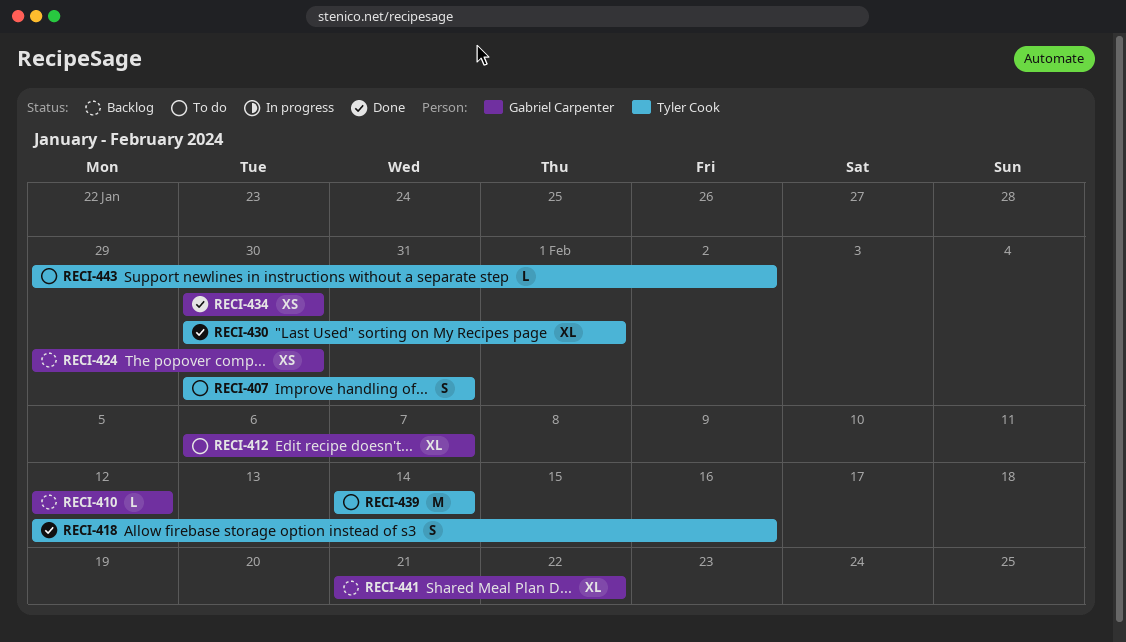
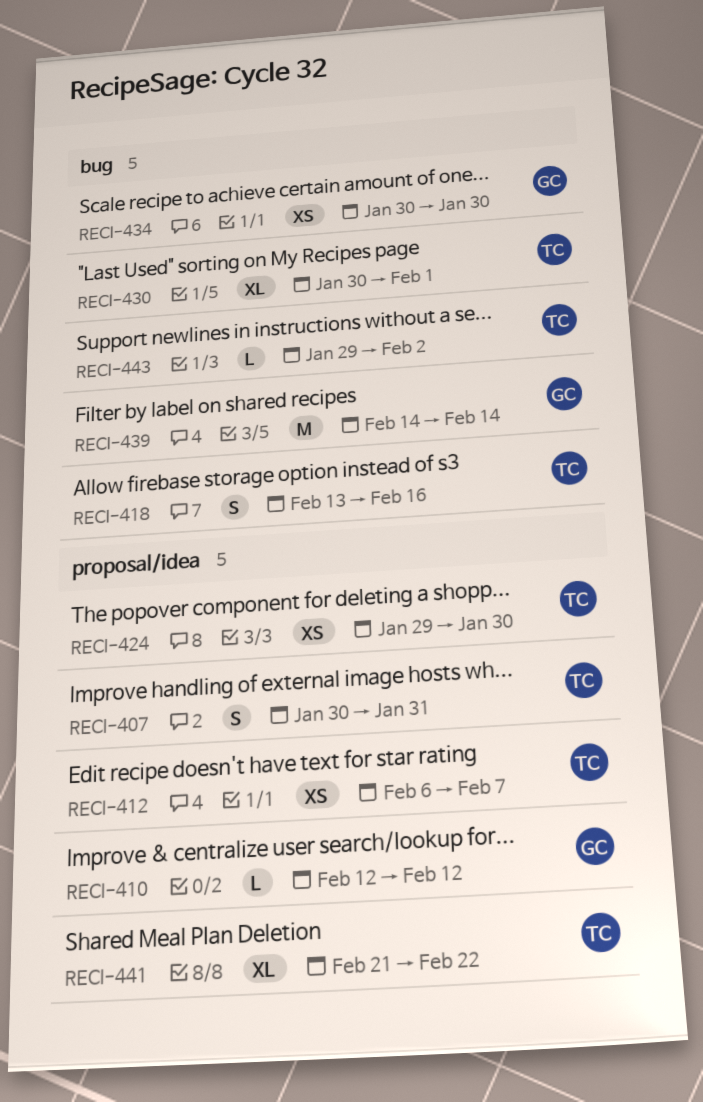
RECI-412, owner: Gabriel Carpenter -> Tyler Cook
RECI-412, estimate: XL -> XS
RECI-418, start: Feb 12 -> Feb 13
RECI-424, owner: Gabriel Carpenter -> Tyler Cook
RECI-439, owner: Tyler Cook -> Gabriel Carpenter
RECI-441, owner: Gabriel Carpenter -> Tyler Cook

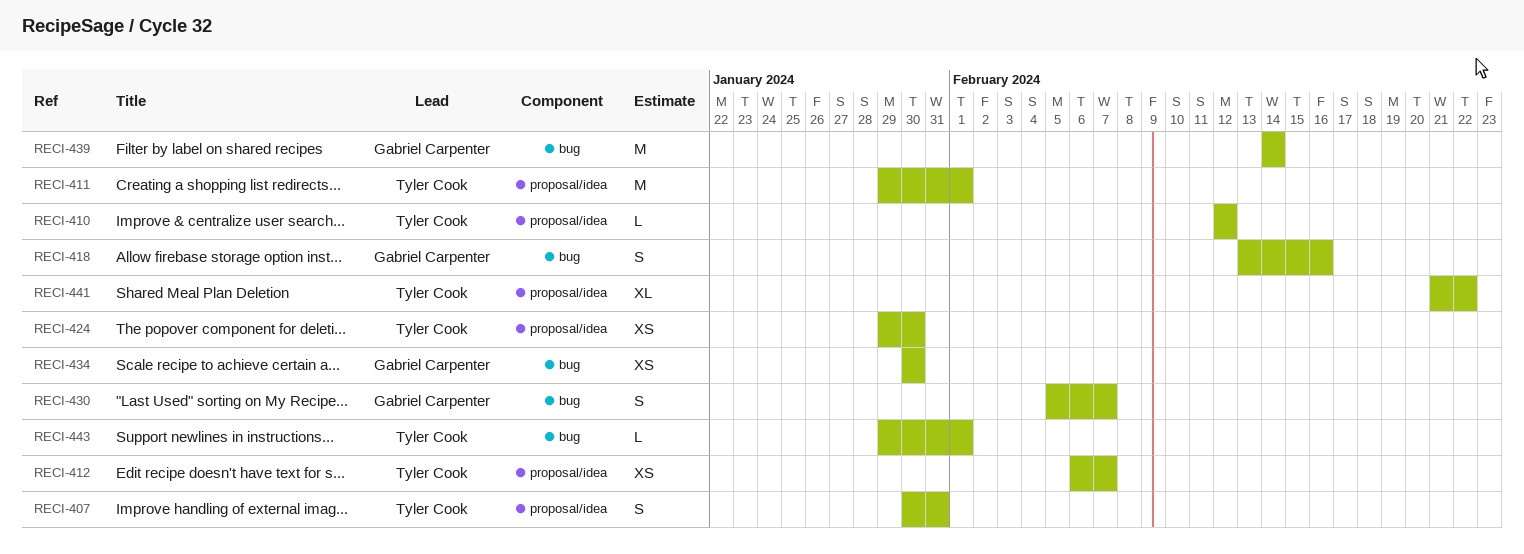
RECI-410, owner: Gabriel Carpenter -> Tyler Cook
RECI-411: none -> present
RECI-418, owner: Tyler Cook -> Gabriel Carpenter
RECI-430, owner: Tyler Cook -> Gabriel Carpenter
RECI-430, estimate: XL -> S
RECI-430, start: Jan 30 -> Feb 5
RECI-430, due: Feb 1 -> Feb 7
RECI-443, due: Feb 2 -> Feb 1

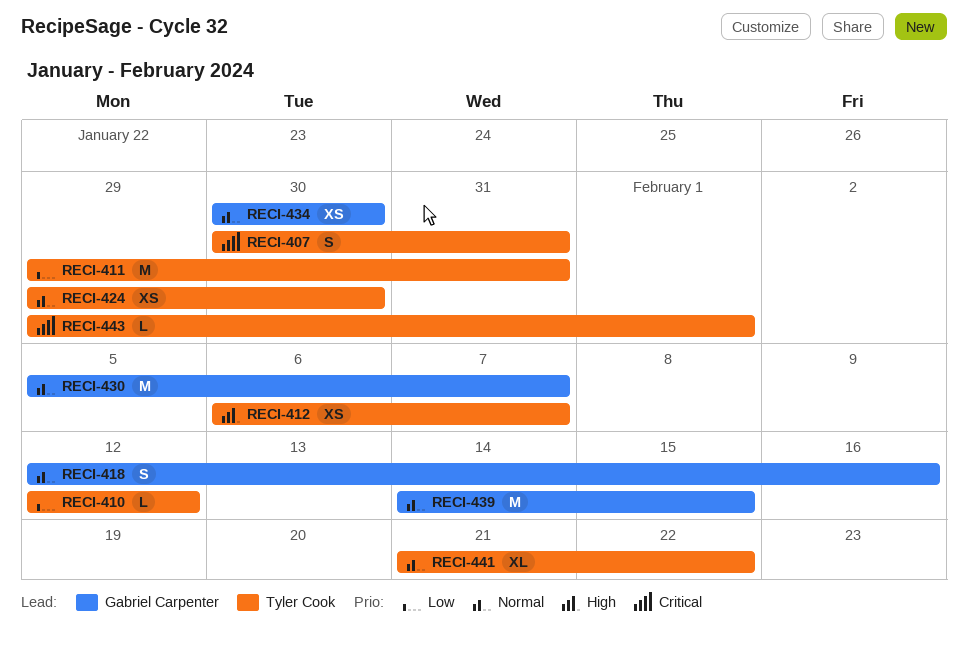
RECI-411, due: Feb 1 -> Jan 31
RECI-418, start: Feb 13 -> Feb 12
RECI-430, estimate: S -> M
RECI-439, due: Feb 14 -> Feb 15

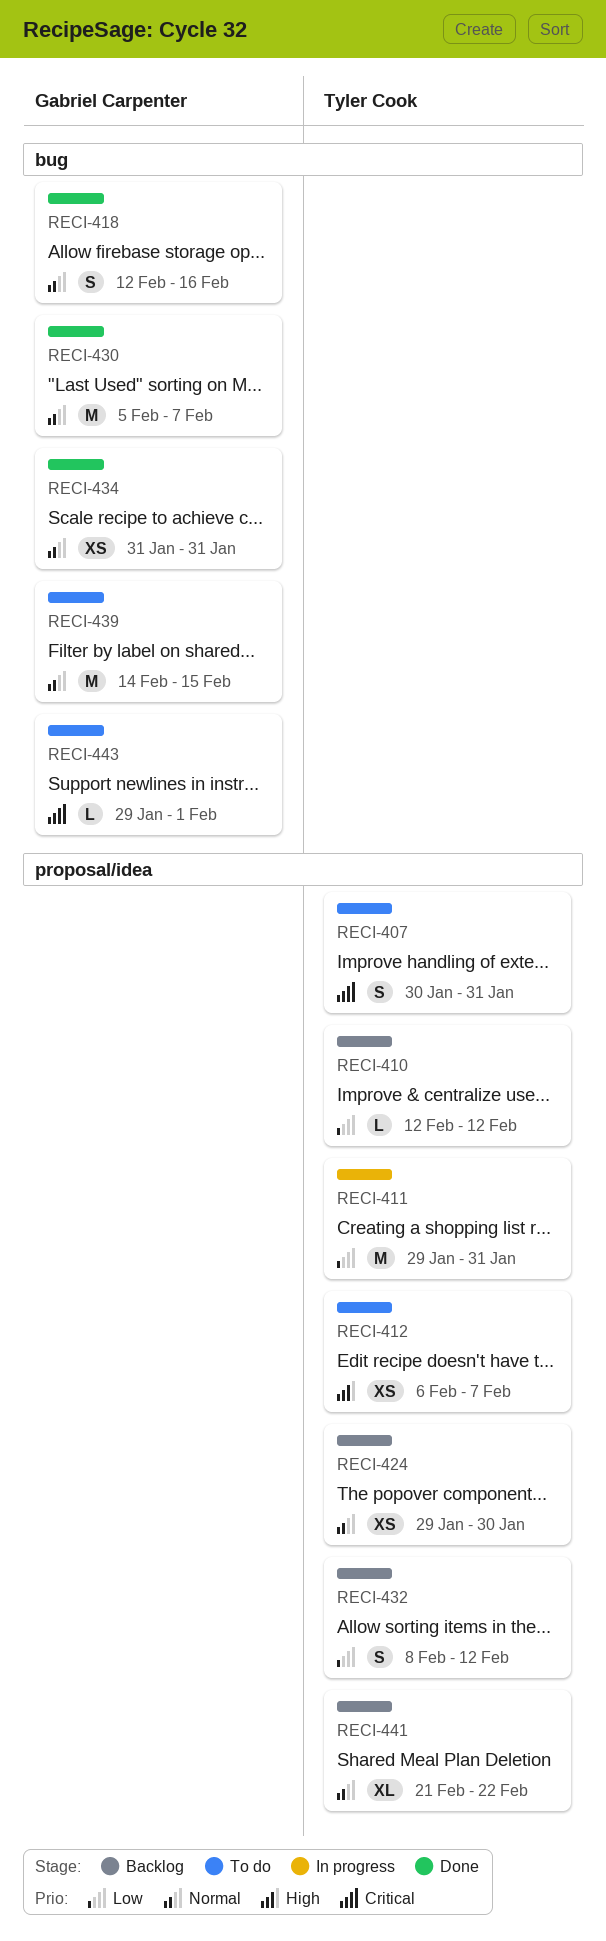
RECI-432: none -> present
RECI-434, start: Jan 30 -> Jan 31
RECI-434, due: Jan 30 -> Jan 31
RECI-443, owner: Tyler Cook -> Gabriel Carpenter

